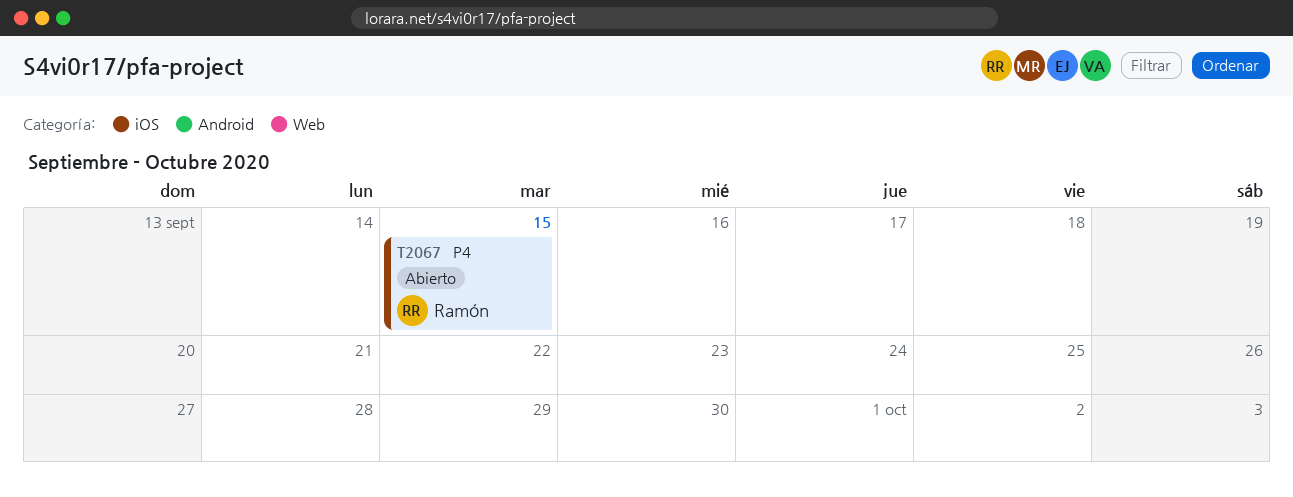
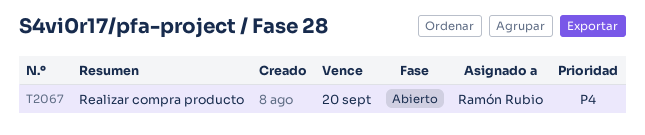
T2067, due: Sep 15 -> Sep 20

